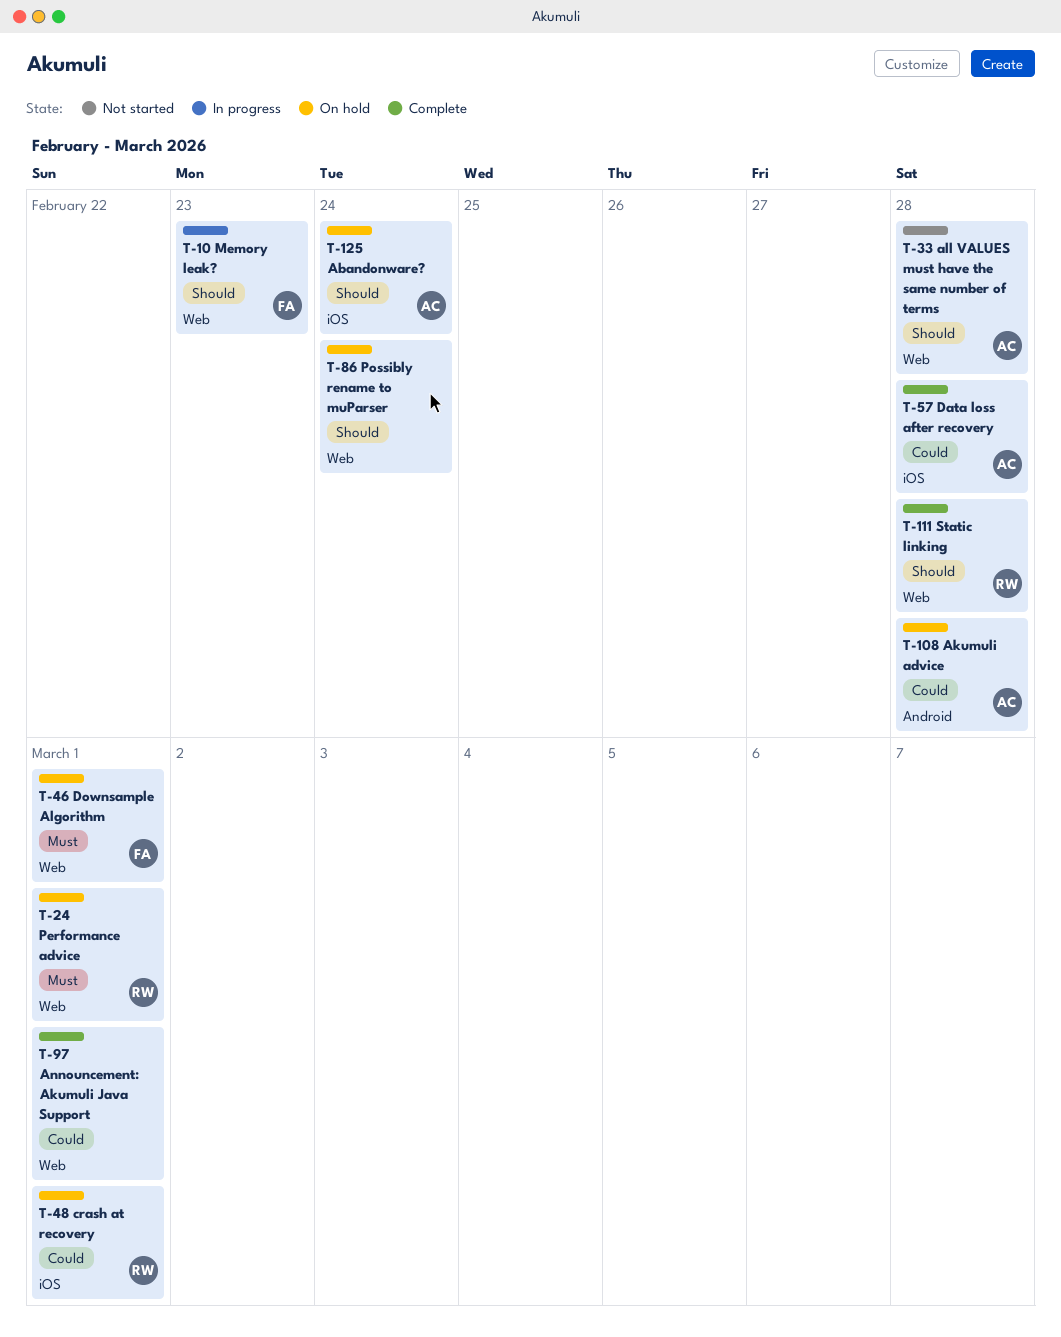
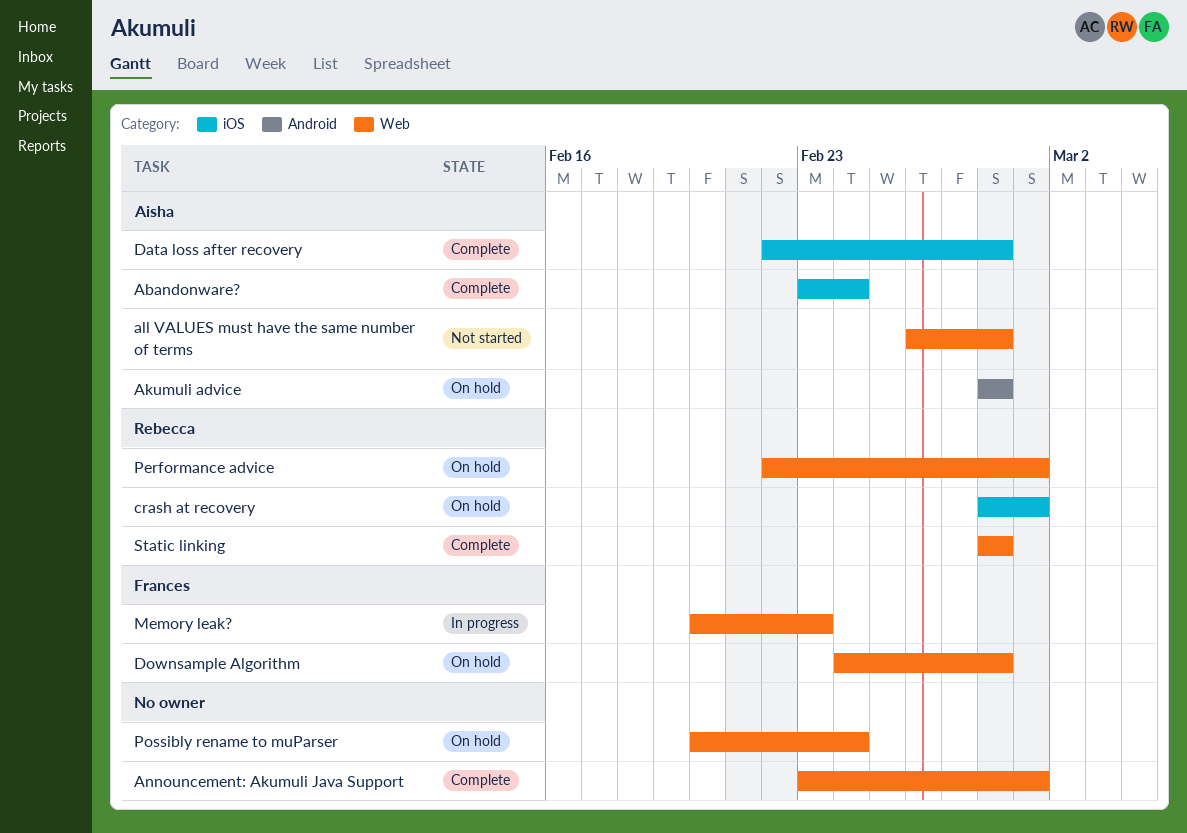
Abandonware?, status: On hold -> Complete
Downsample Algorithm, due: Mar 1 -> Feb 28

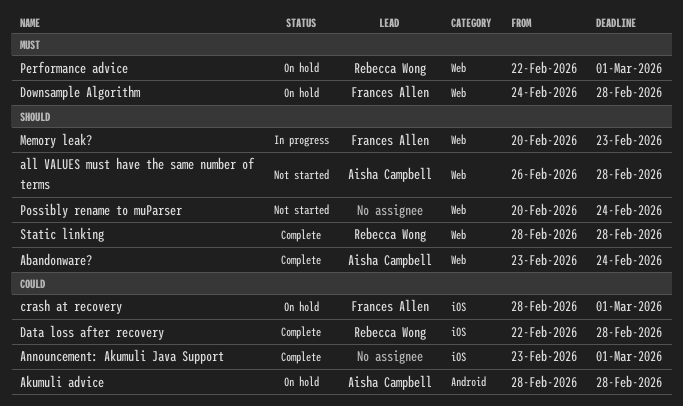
Abandonware?, label: iOS -> Web
Announcement: Akumuli Java Support, label: Web -> iOS
crash at recovery, owner: Rebecca Wong -> Frances Allen
Data loss after recovery, owner: Aisha Campbell -> Rebecca Wong
Possibly rename to muParser, status: On hold -> Not started

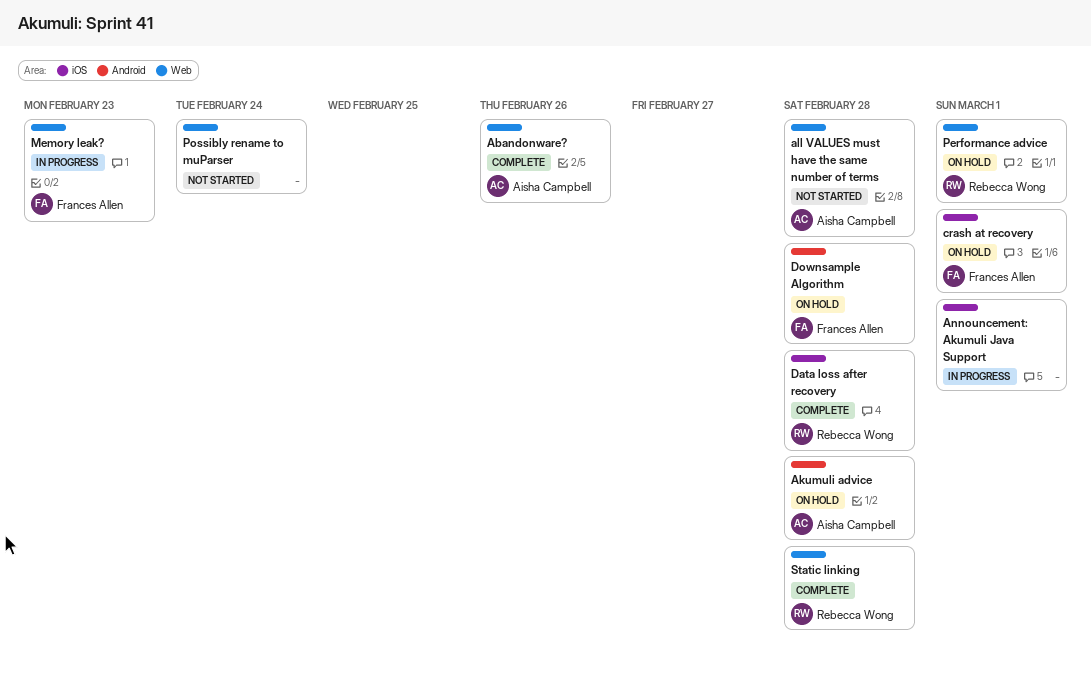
Abandonware?, due: Feb 24 -> Feb 26
Announcement: Akumuli Java Support, status: Complete -> In progress
Downsample Algorithm, label: Web -> Android

